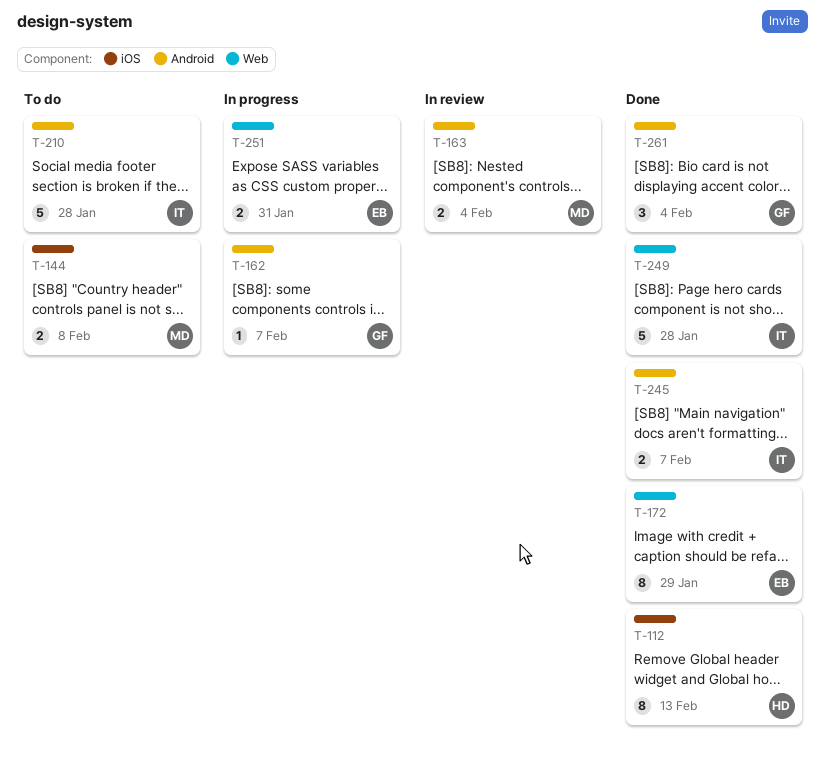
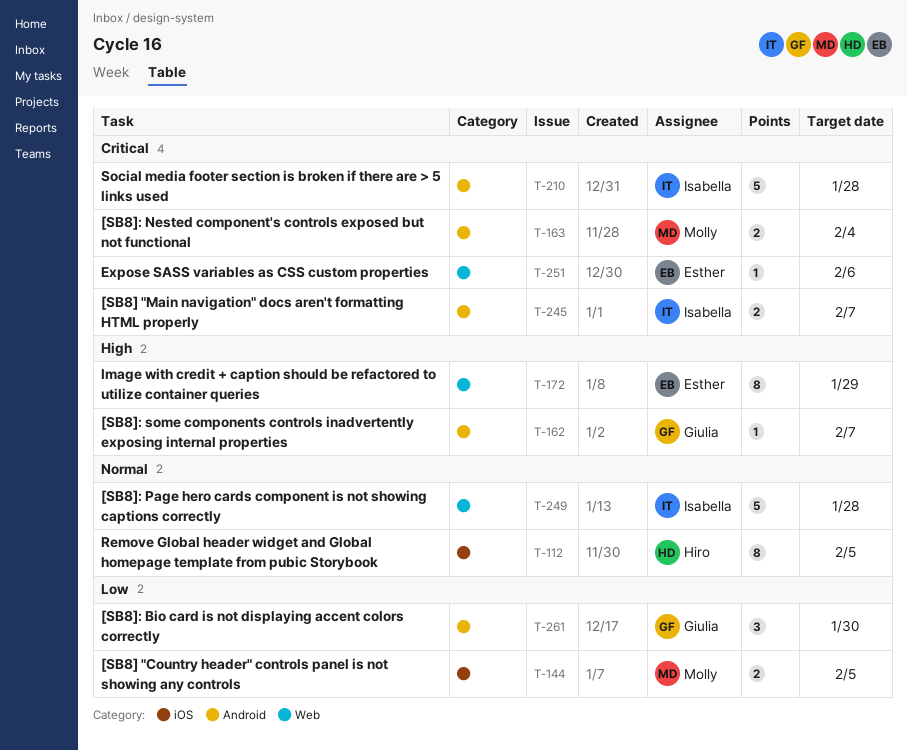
T-112, due: Feb 13 -> Feb 5
T-144, due: Feb 8 -> Feb 5
T-251, estimate: 2 -> 1
T-251, due: Jan 31 -> Feb 6
T-261, due: Feb 4 -> Jan 30

